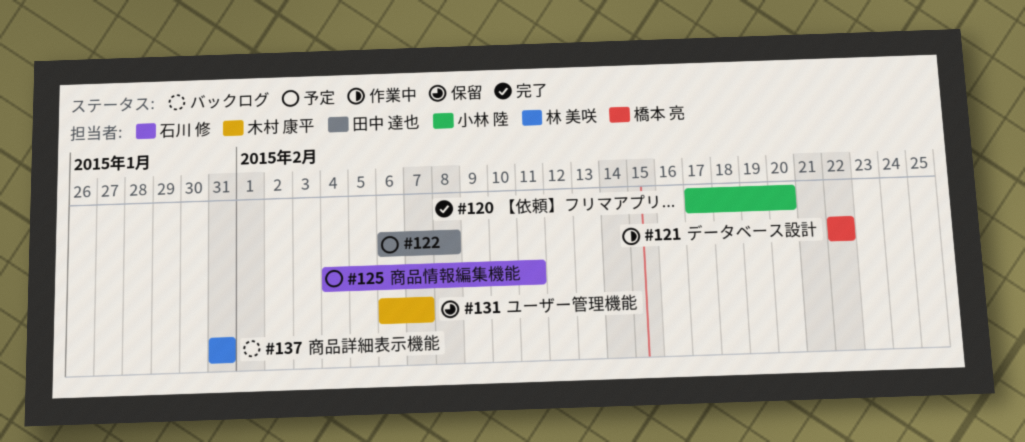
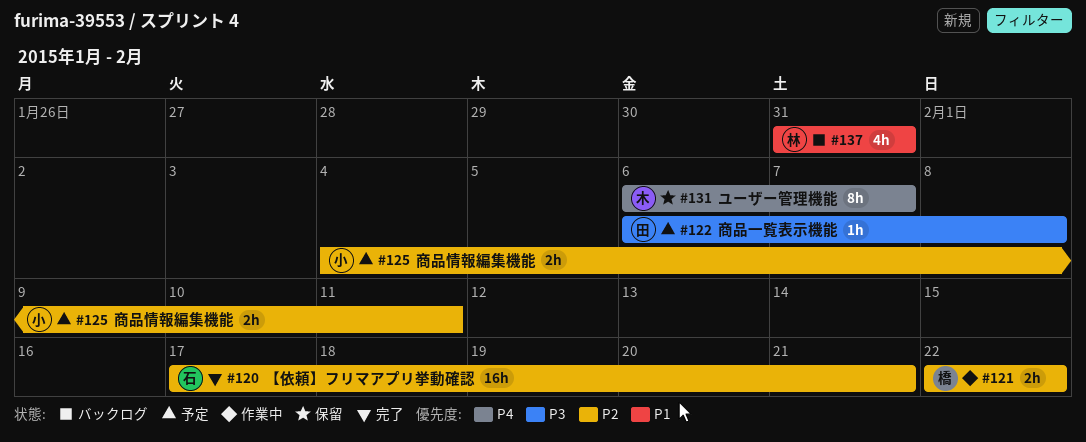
#120, owner: 小林 陸 -> 石川 修
#120, due: Feb 20 -> Feb 21
#125, owner: 石川 修 -> 小林 陸

